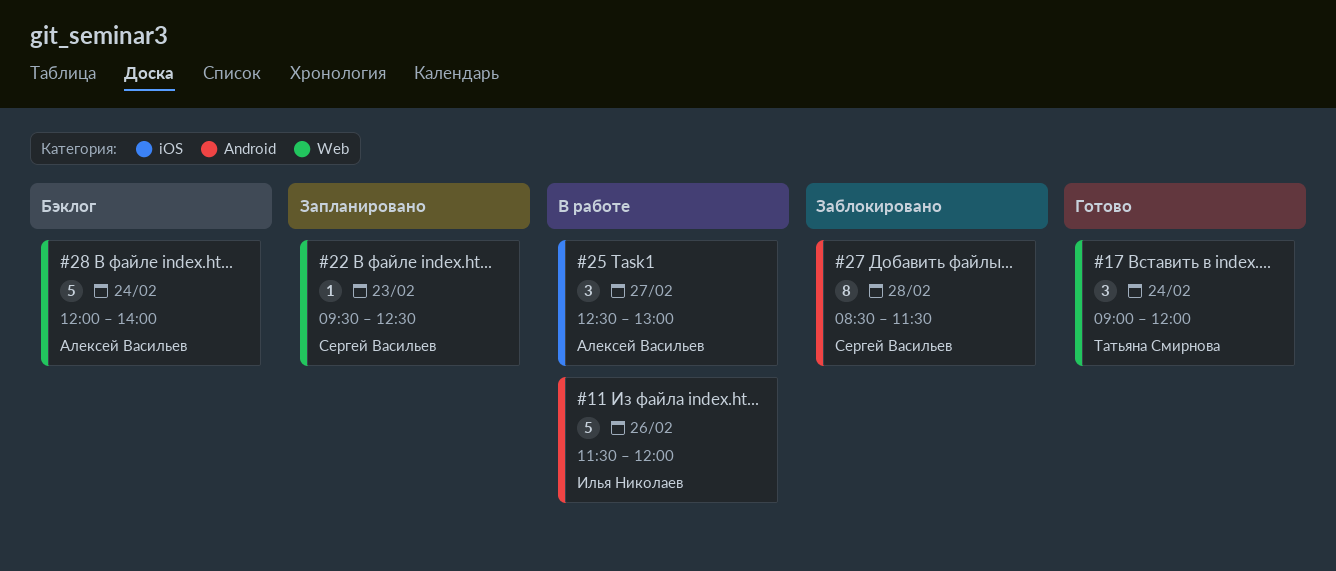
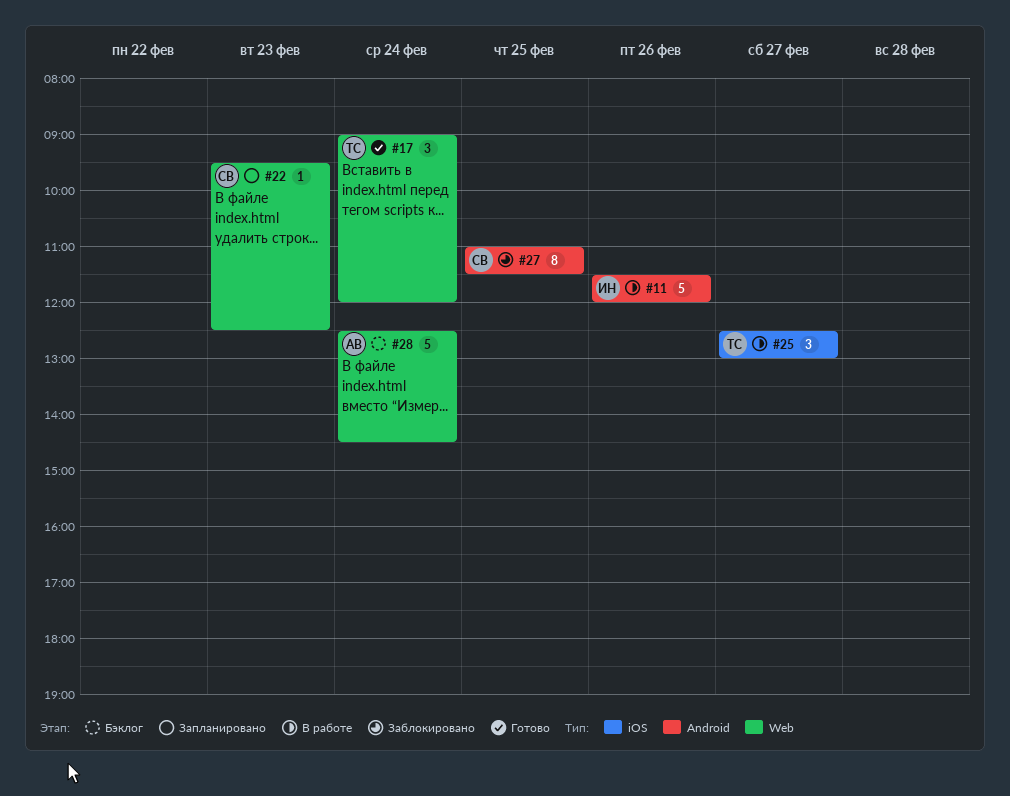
#25, owner: Алексей Васильев -> Татьяна Смирнова
#27, day: Feb 28 -> Feb 25
#27, begins: 08:30 -> 11:00
#28, begins: 12:00 -> 12:30
#28, ends: 14:00 -> 14:30

